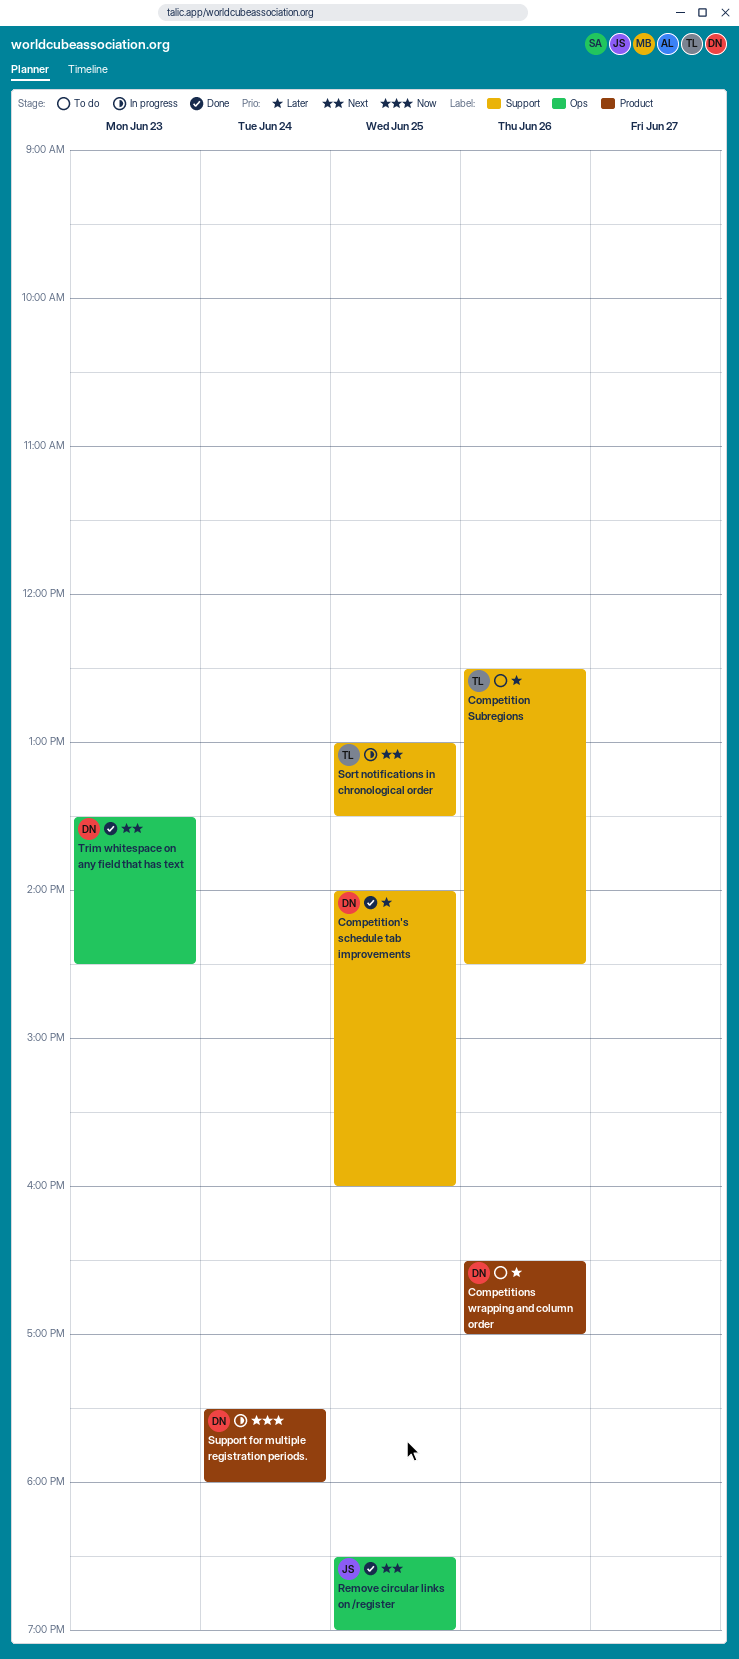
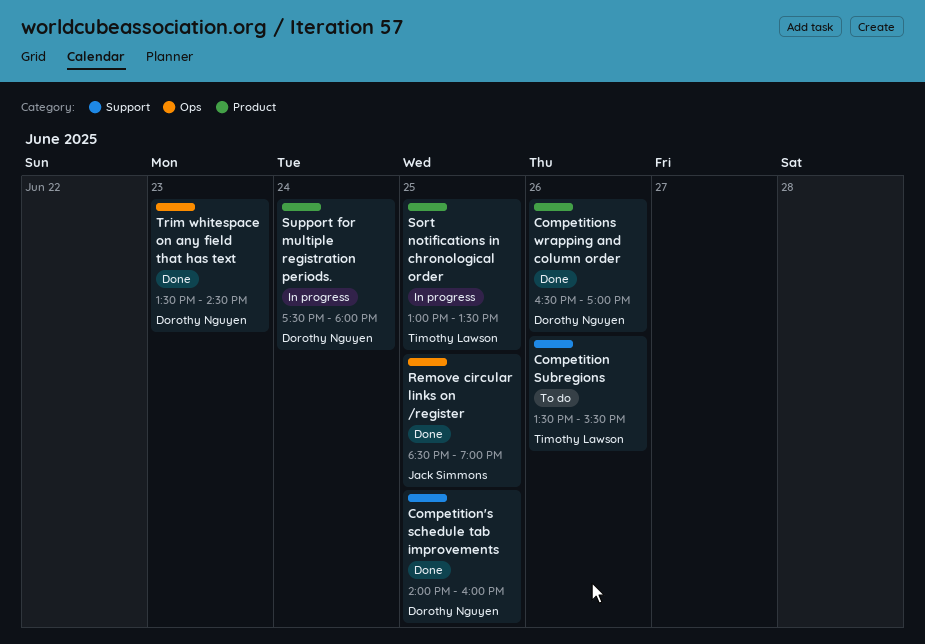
Competition Subregions, begins: 12:30 -> 13:30
Competition Subregions, ends: 14:30 -> 15:30
Competitions wrapping and column order, status: To do -> Done
Sort notifications in chronological order, label: Support -> Product

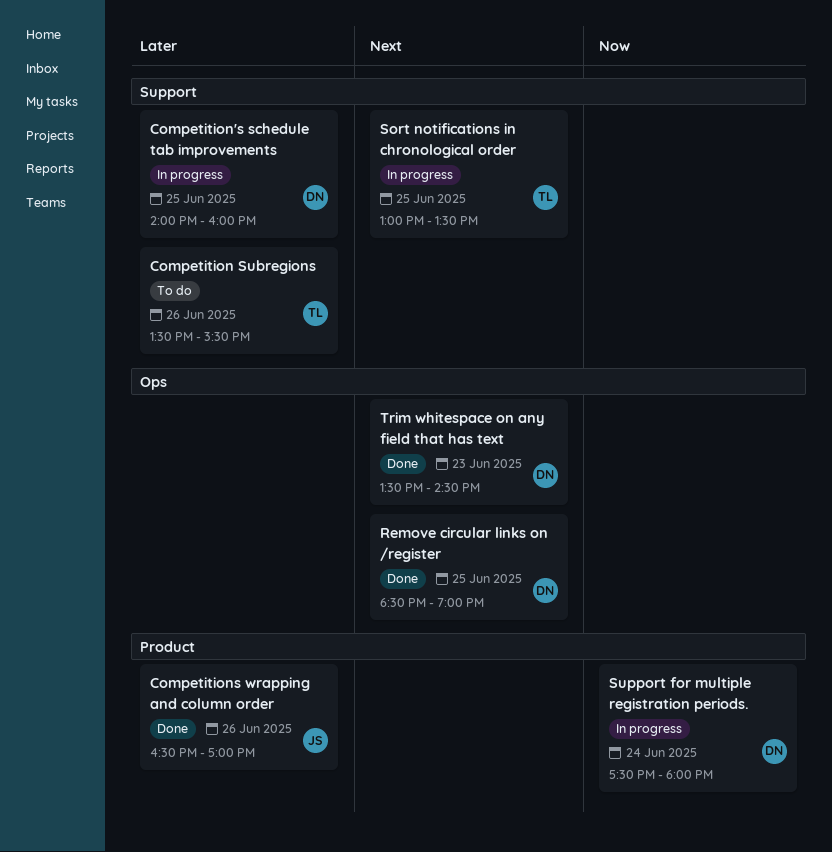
Competition's schedule tab improvements, status: Done -> In progress
Competitions wrapping and column order, owner: Dorothy Nguyen -> Jack Simmons
Remove circular links on /register, owner: Jack Simmons -> Dorothy Nguyen
Sort notifications in chronological order, label: Product -> Support

